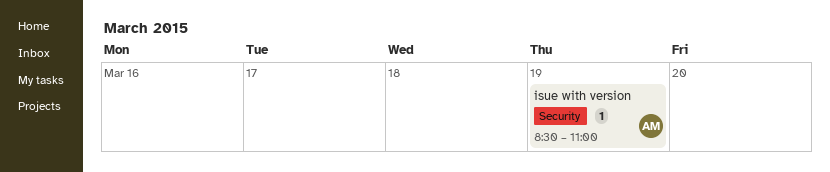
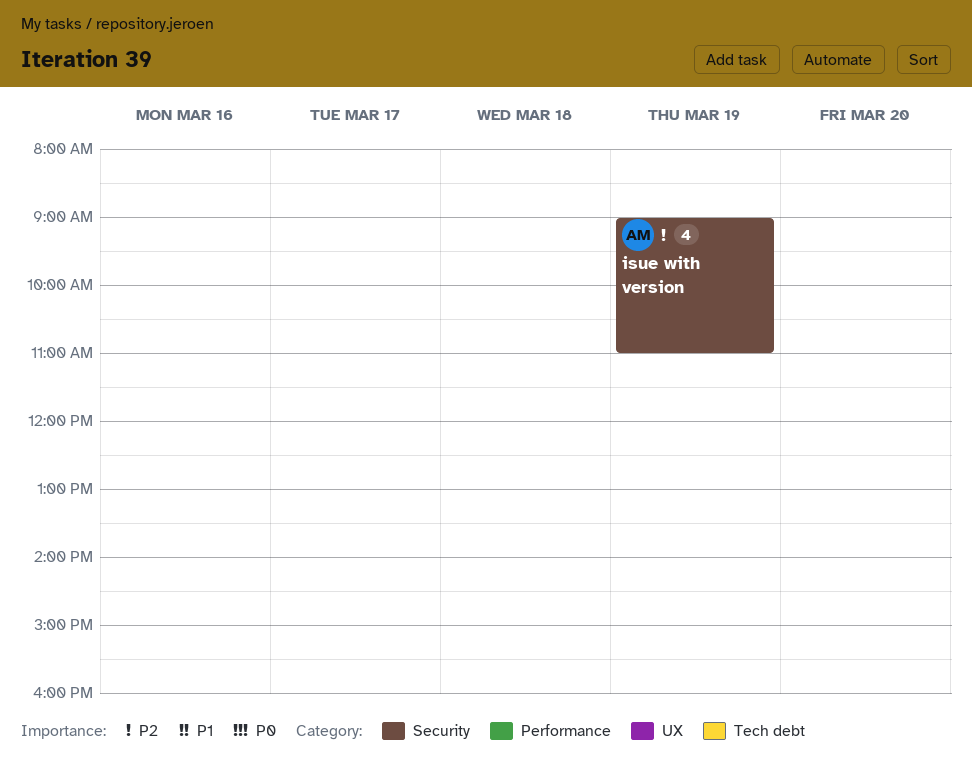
isue with version, estimate: 1 -> 4
isue with version, begins: 08:30 -> 09:00

